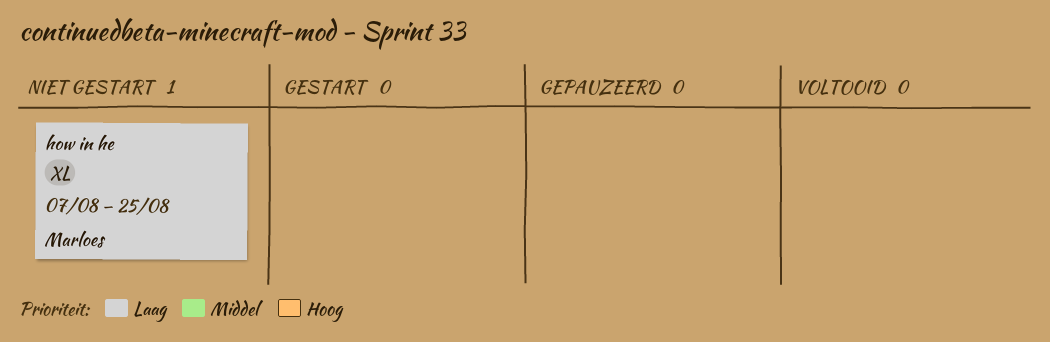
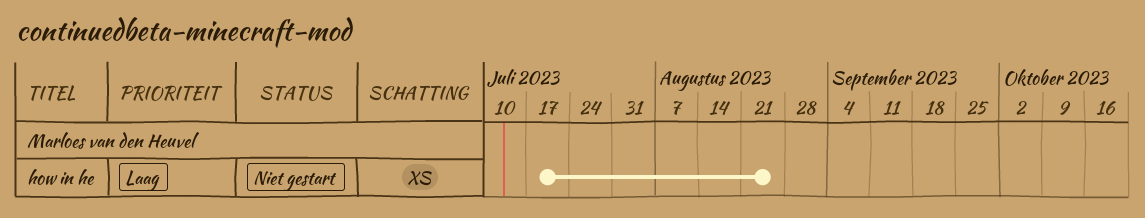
how in he, estimate: XL -> XS
how in he, start: Aug 7 -> Jul 17

